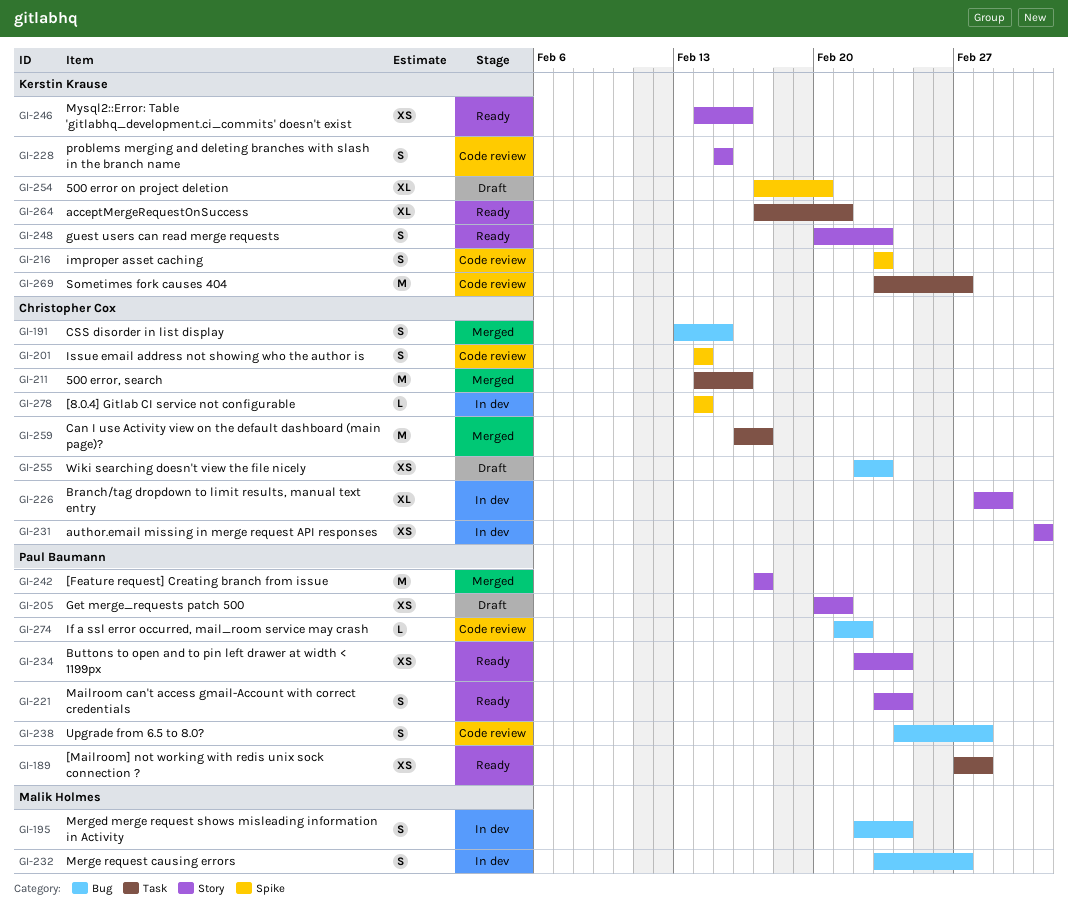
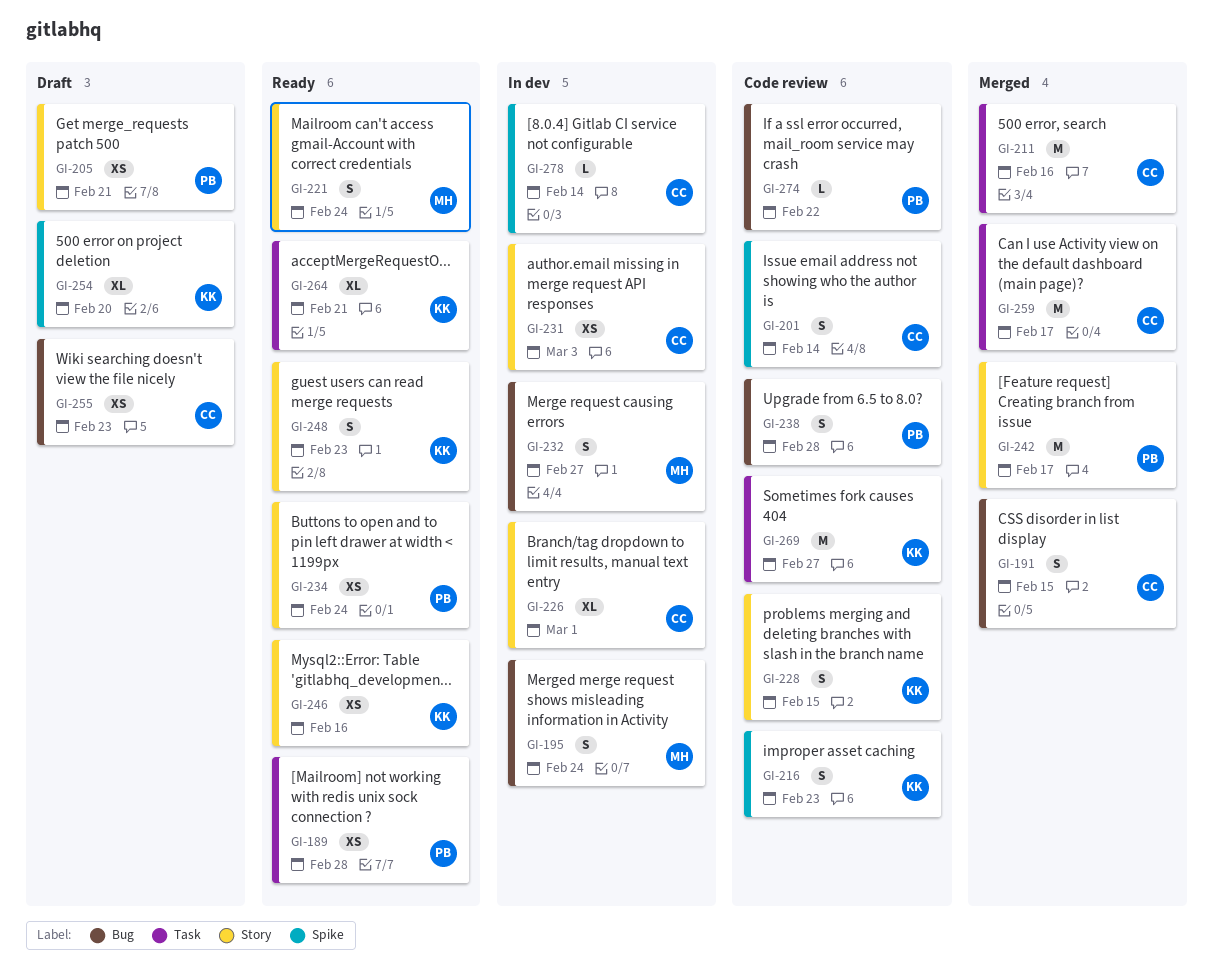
GI-221, owner: Paul Baumann -> Malik Holmes

